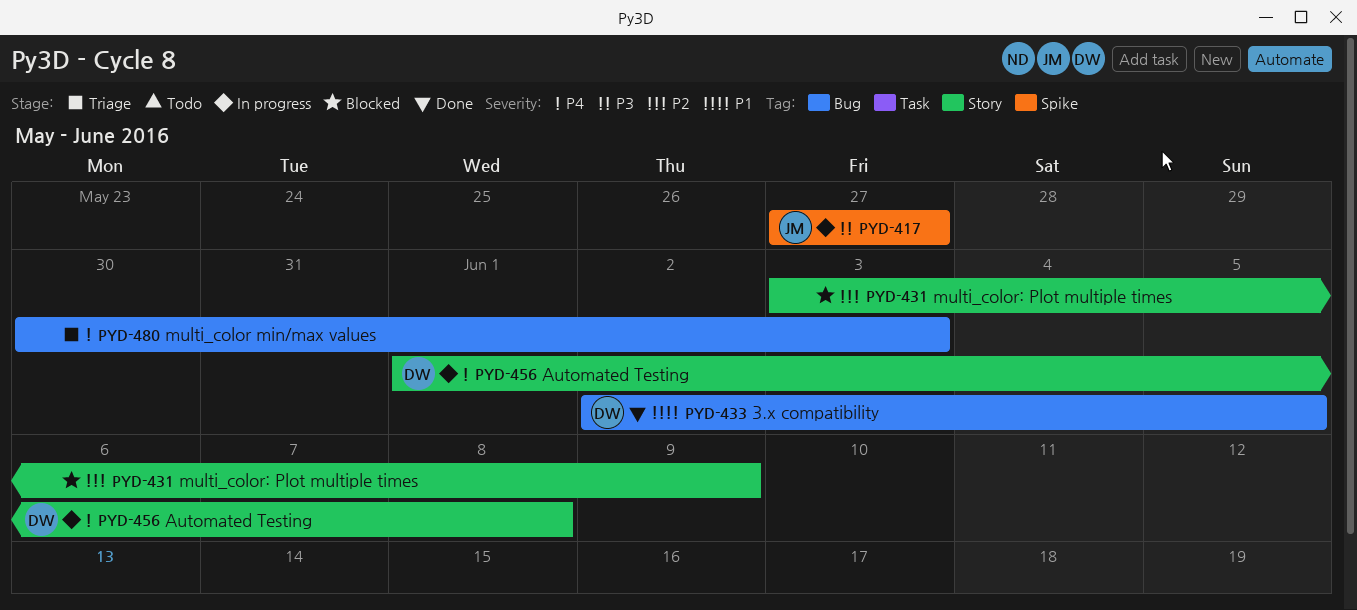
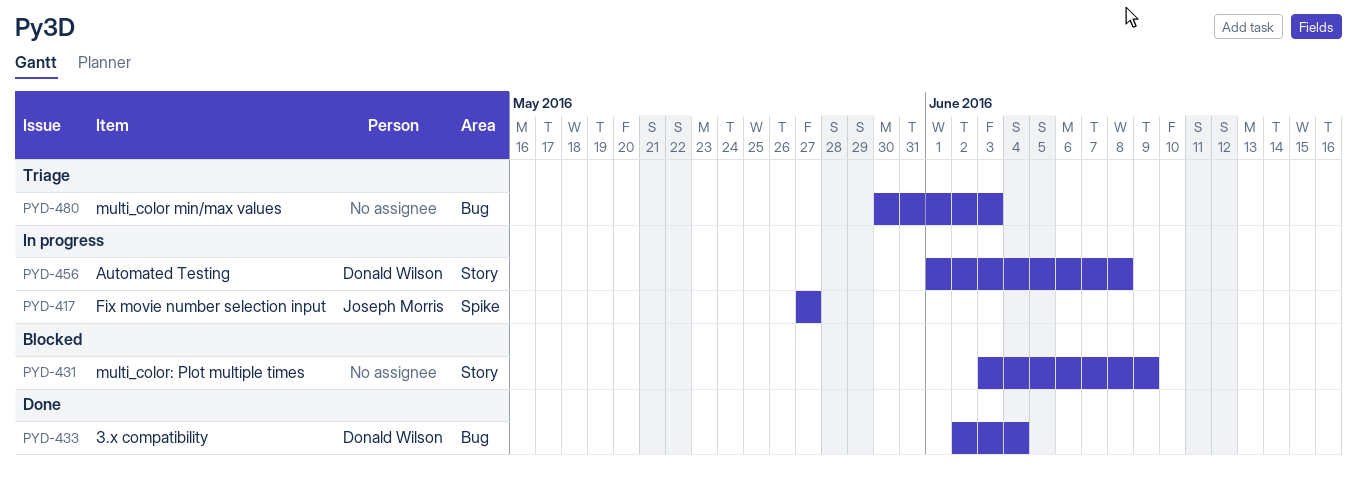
PYD-433, due: Jun 5 -> Jun 4

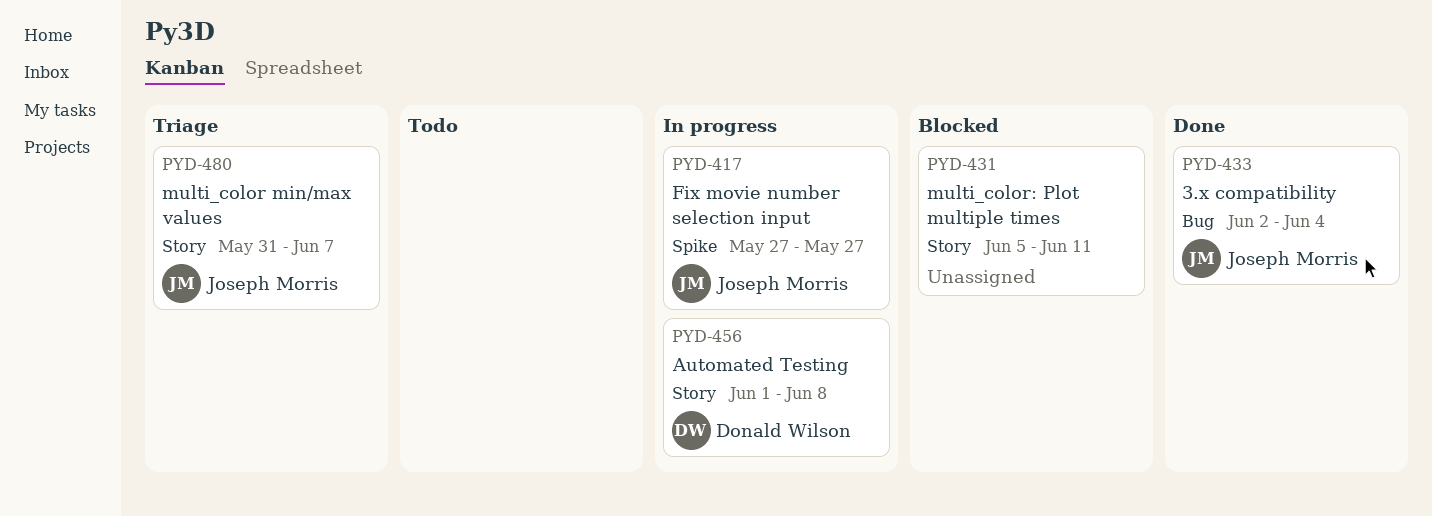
PYD-431, start: Jun 3 -> Jun 5
PYD-431, due: Jun 9 -> Jun 11
PYD-433, owner: Donald Wilson -> Joseph Morris
PYD-480, owner: none -> Joseph Morris
PYD-480, label: Bug -> Story
PYD-480, start: May 30 -> May 31
PYD-480, due: Jun 3 -> Jun 7

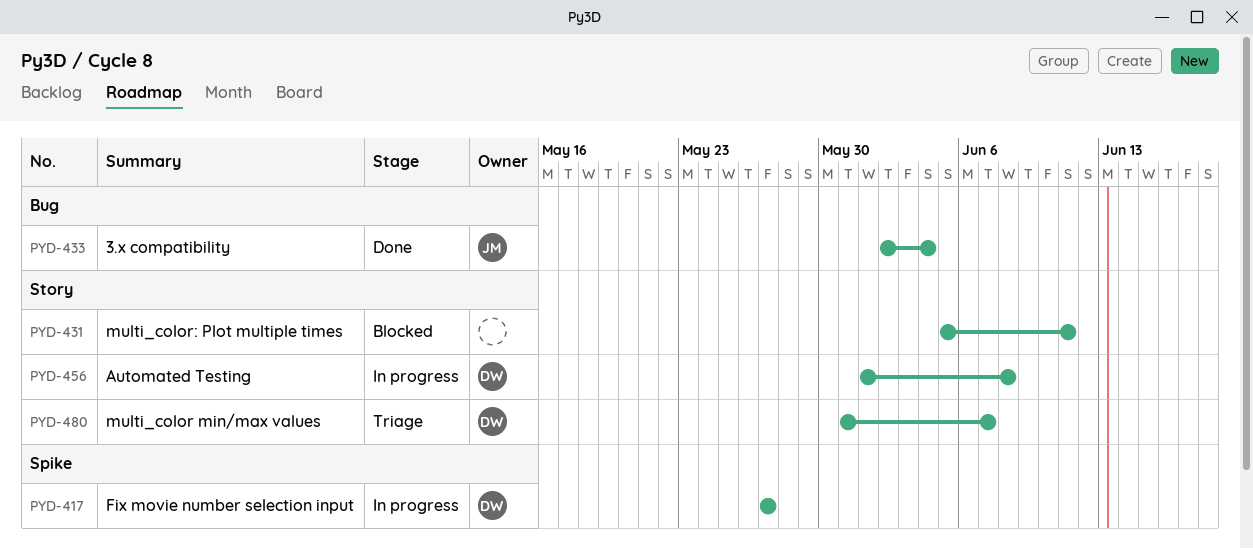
PYD-417, owner: Joseph Morris -> Donald Wilson
PYD-480, owner: Joseph Morris -> Donald Wilson

